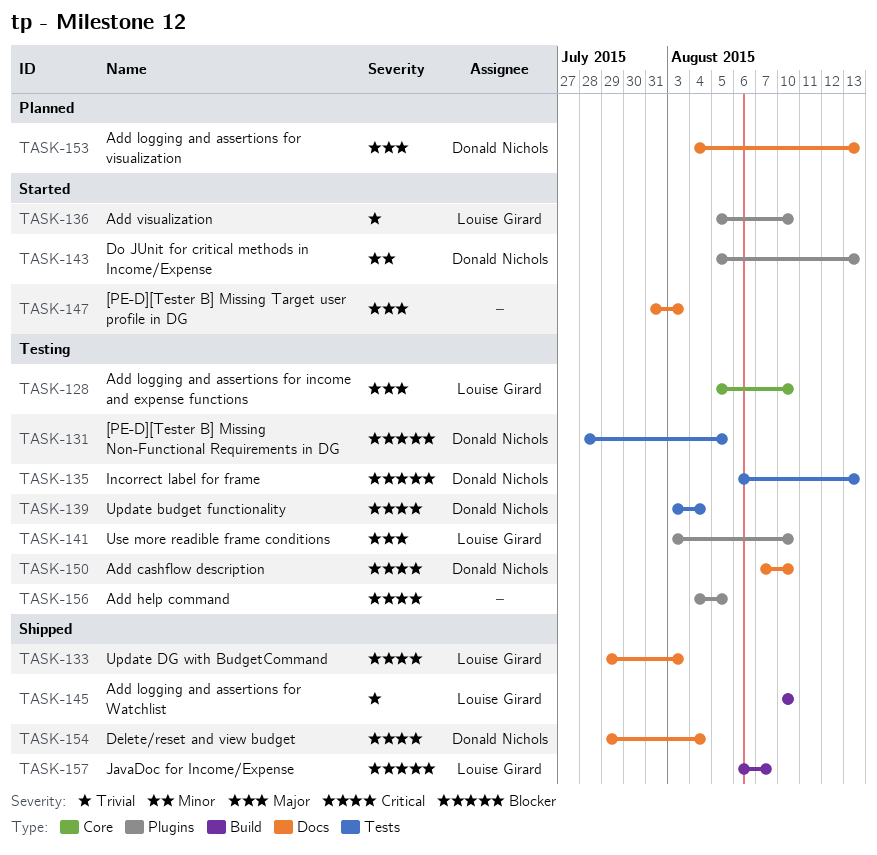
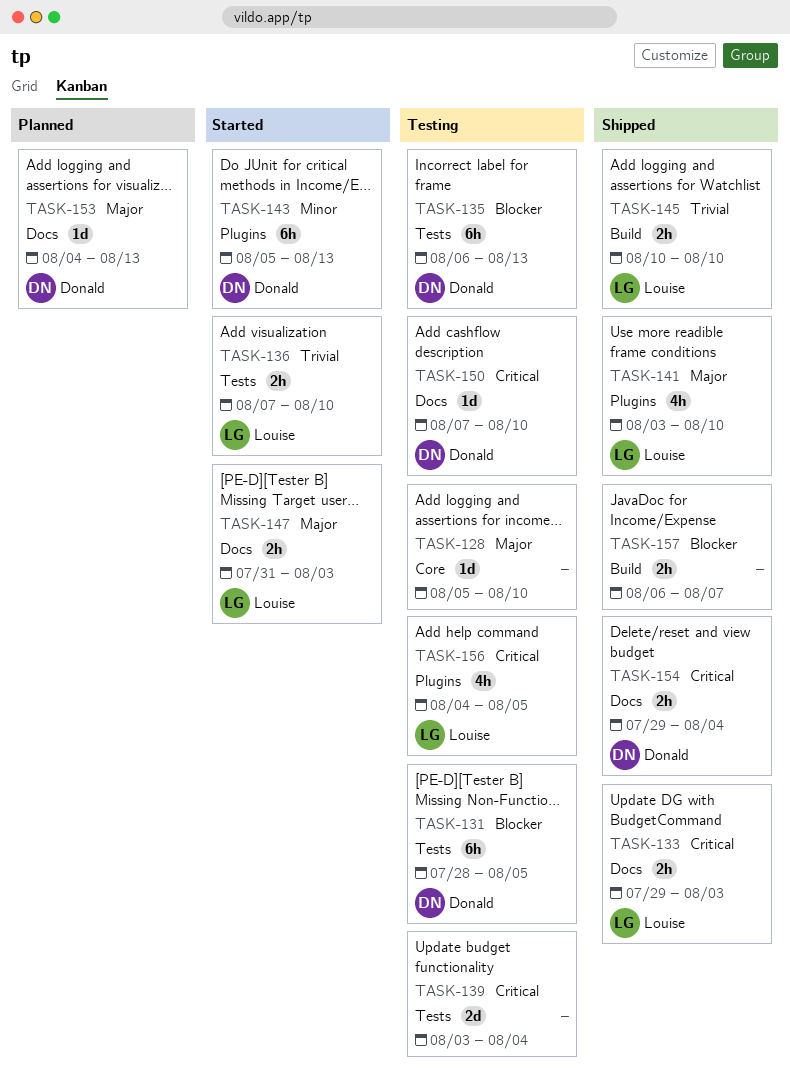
TASK-128, owner: Louise Girard -> none
TASK-136, label: Plugins -> Tests
TASK-136, start: Aug 5 -> Aug 7
TASK-139, owner: Donald Nichols -> none
TASK-141, status: Testing -> Shipped
TASK-147, owner: none -> Louise Girard
TASK-156, owner: none -> Louise Girard
TASK-157, owner: Louise Girard -> none

